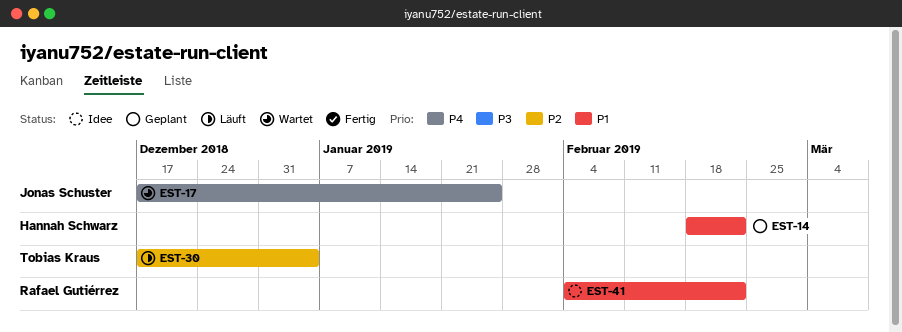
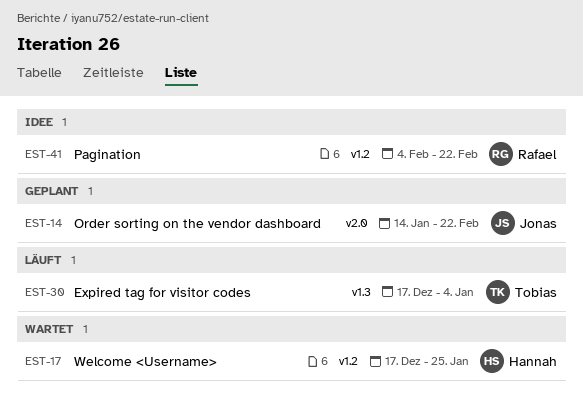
EST-14, owner: Hannah Schwarz -> Jonas Schuster
EST-14, start: Feb 18 -> Jan 14
EST-17, owner: Jonas Schuster -> Hannah Schwarz

